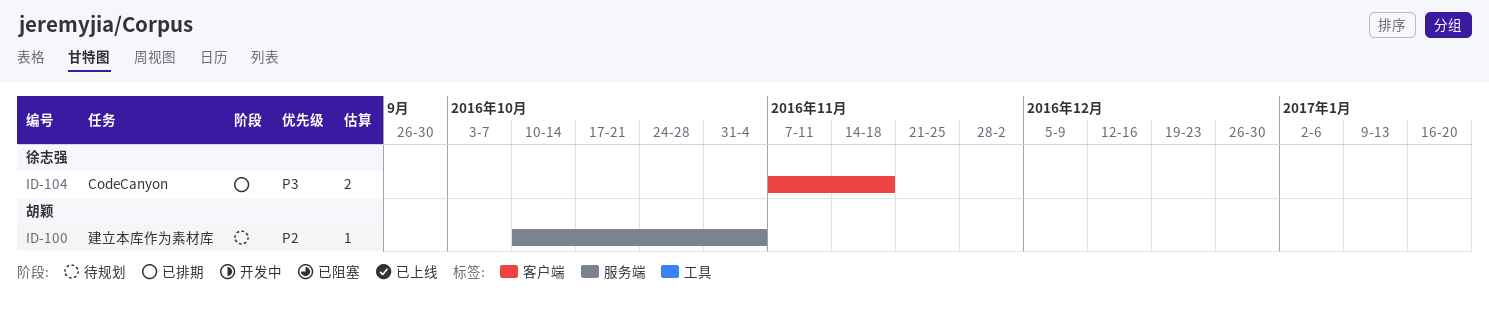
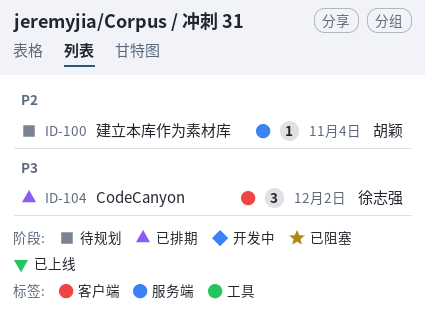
ID-104, estimate: 2 -> 3
ID-104, due: Nov 18 -> Dec 2

